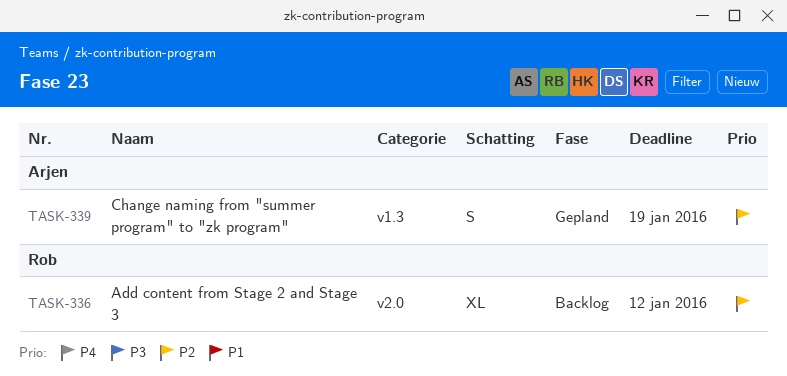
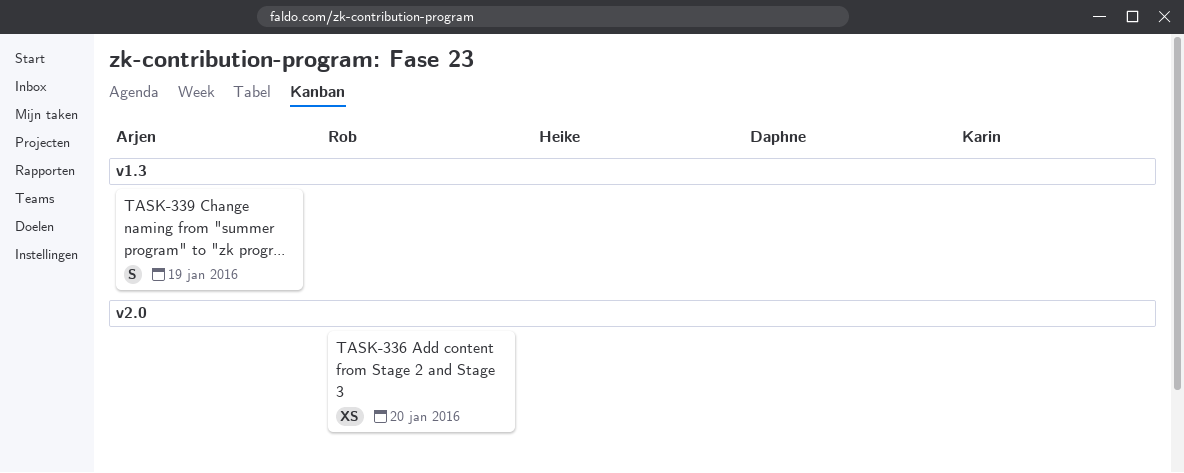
TASK-336, estimate: XL -> XS
TASK-336, due: Jan 12 -> Jan 20

